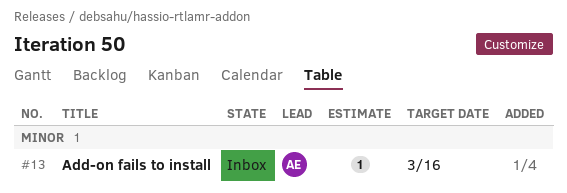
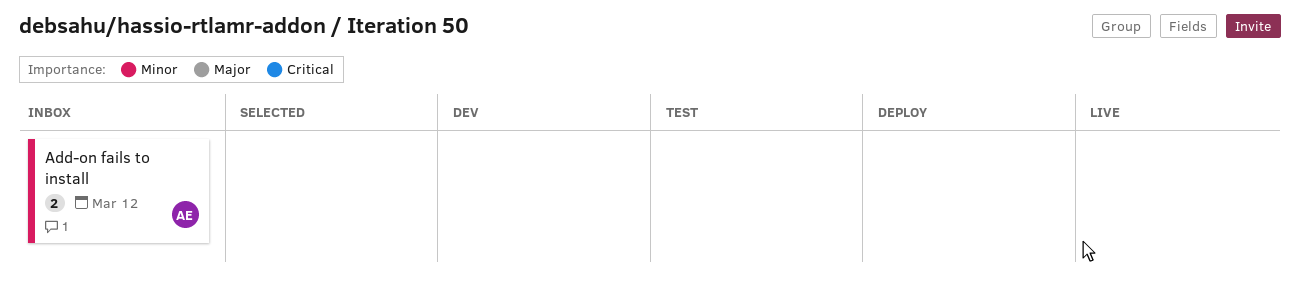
Add-on fails to install, estimate: 1 -> 2
Add-on fails to install, due: Mar 16 -> Mar 12

